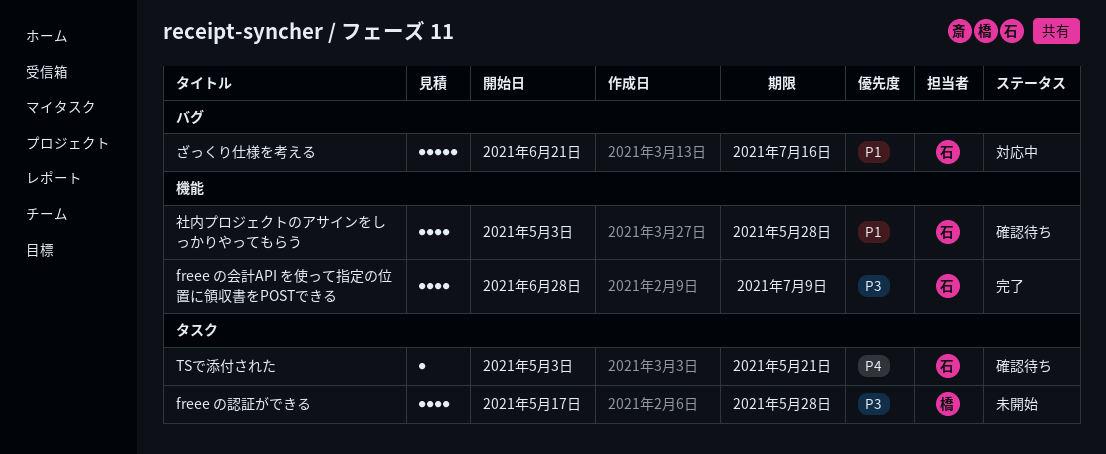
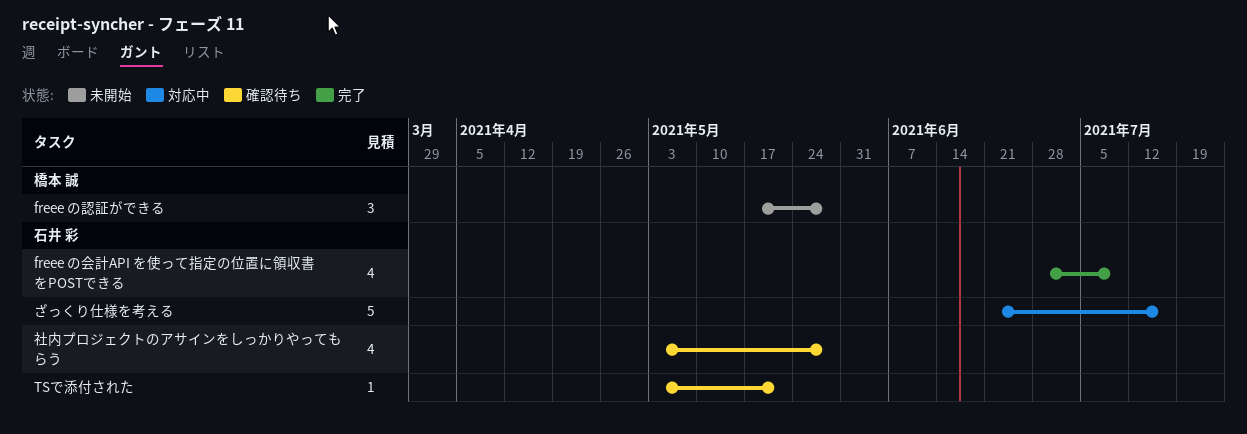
freee の認証ができる, estimate: 4 -> 3

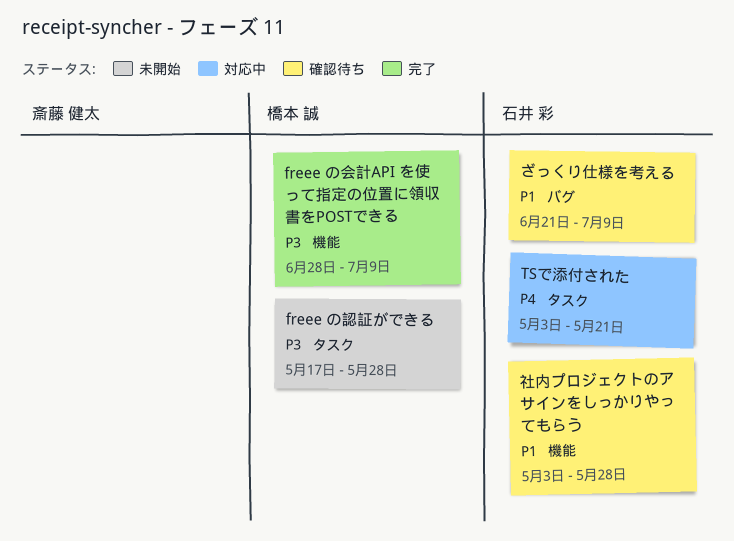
freee の会計API を使って指定の位置に領収書をPOSTできる, owner: 石井 彩 -> 橋本 誠
TSで添付された, status: 確認待ち -> 対応中
ざっくり仕様を考える, status: 対応中 -> 確認待ち
ざっくり仕様を考える, due: Jul 16 -> Jul 9

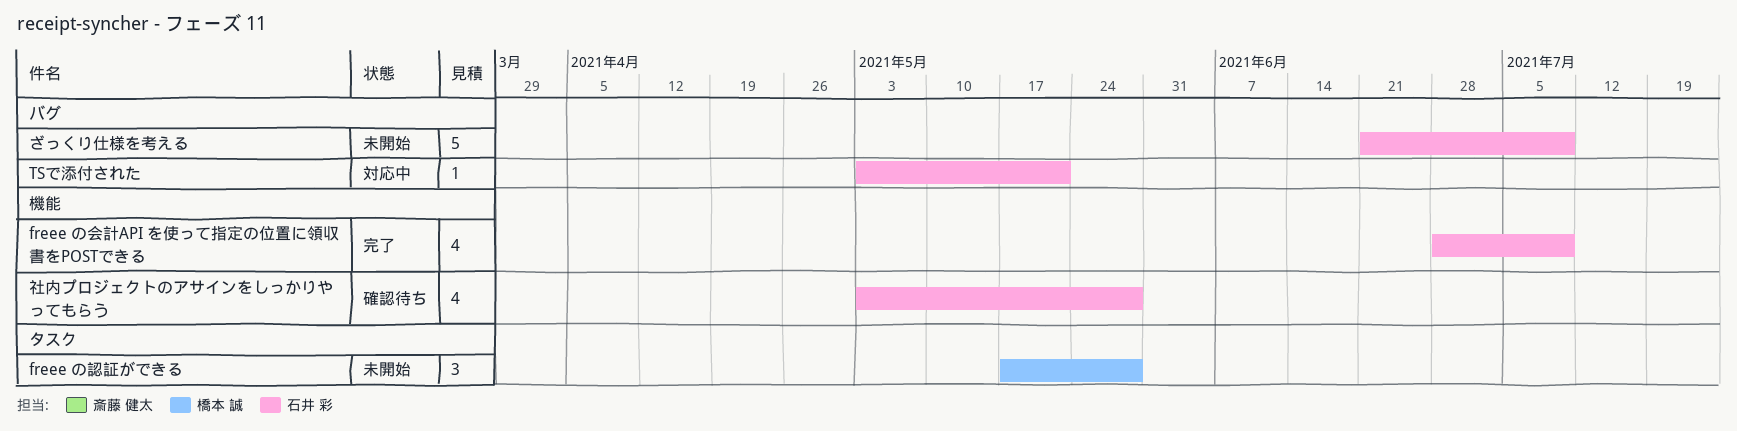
freee の会計API を使って指定の位置に領収書をPOSTできる, owner: 橋本 誠 -> 石井 彩
TSで添付された, label: タスク -> バグ
ざっくり仕様を考える, status: 確認待ち -> 未開始

